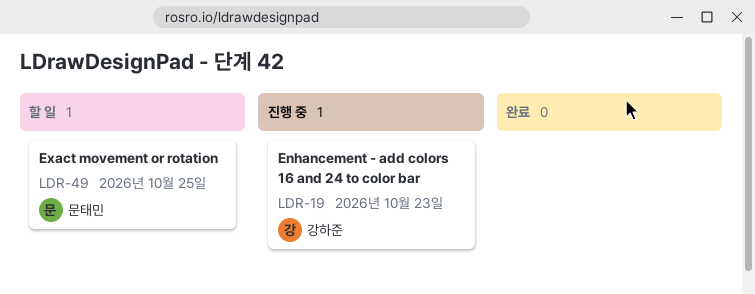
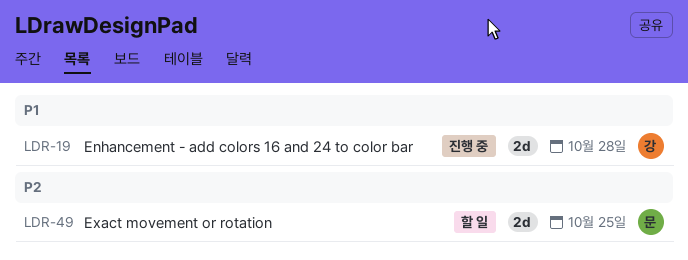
LDR-19, due: Oct 23 -> Oct 28

